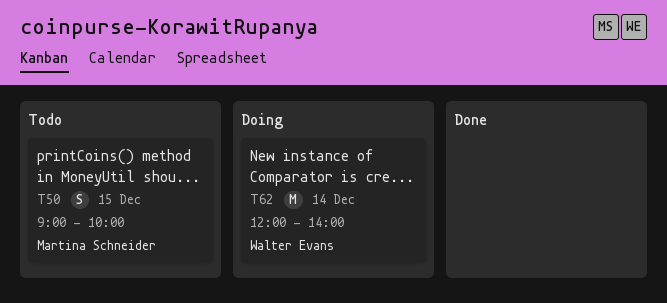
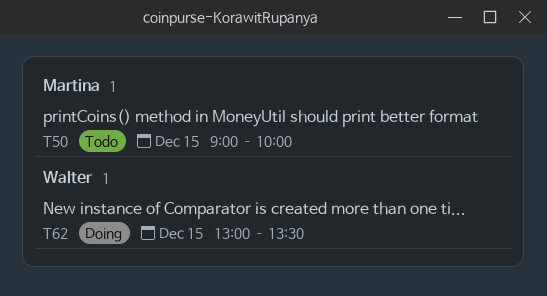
T62, day: Dec 14 -> Dec 15
T62, begins: 12:00 -> 13:00
T62, ends: 14:00 -> 13:30

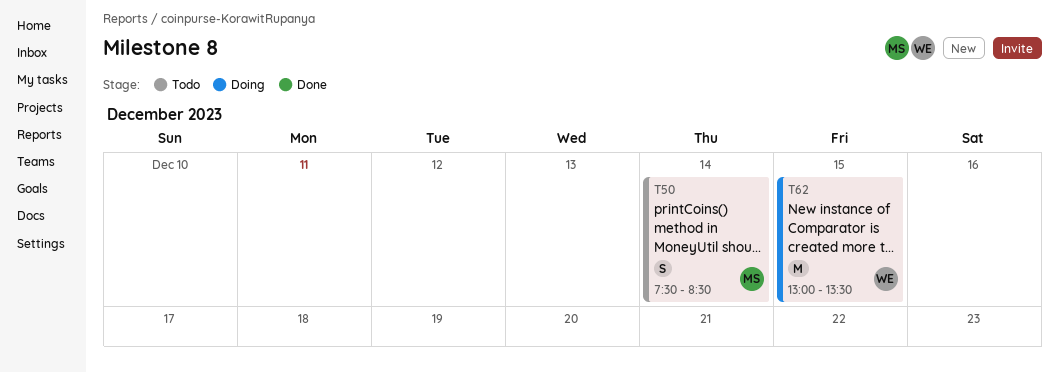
T50, day: Dec 15 -> Dec 14
T50, begins: 09:00 -> 07:30
T50, ends: 10:00 -> 08:30

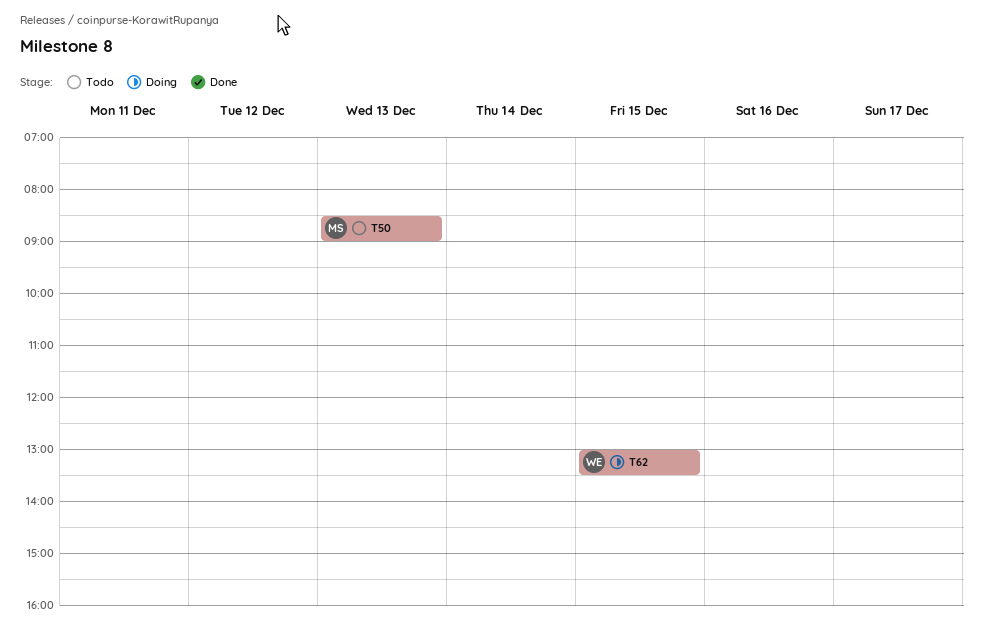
T50, day: Dec 14 -> Dec 13
T50, begins: 07:30 -> 08:30
T50, ends: 08:30 -> 09:00

